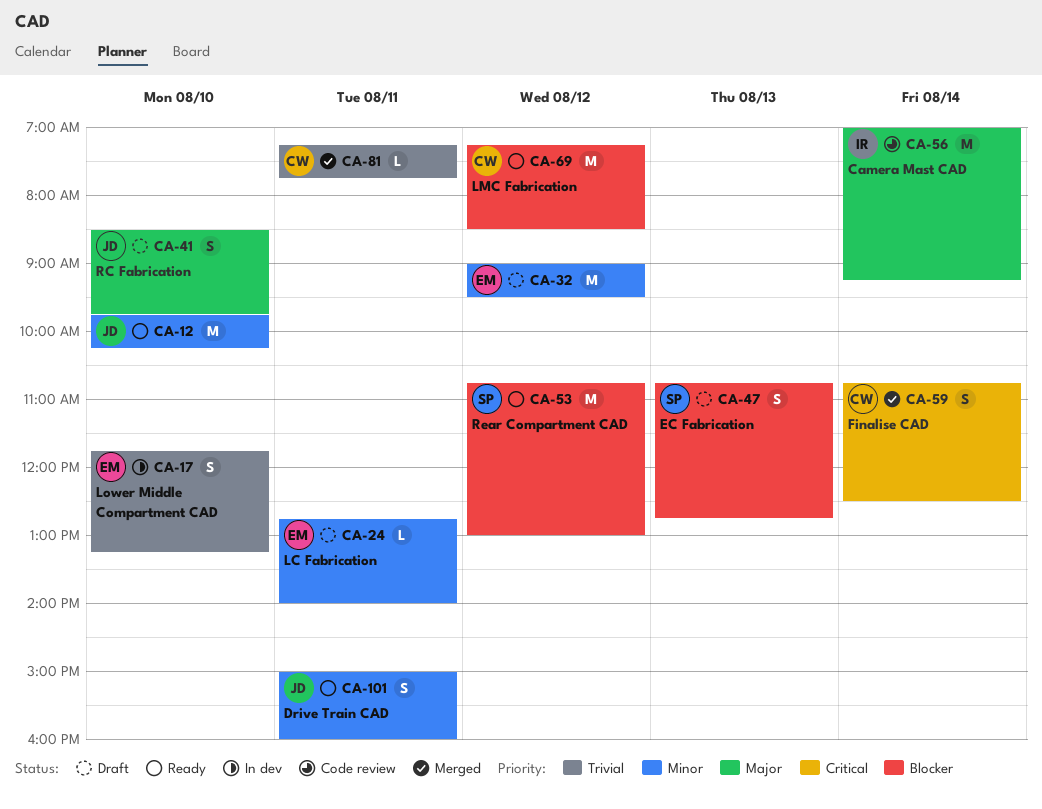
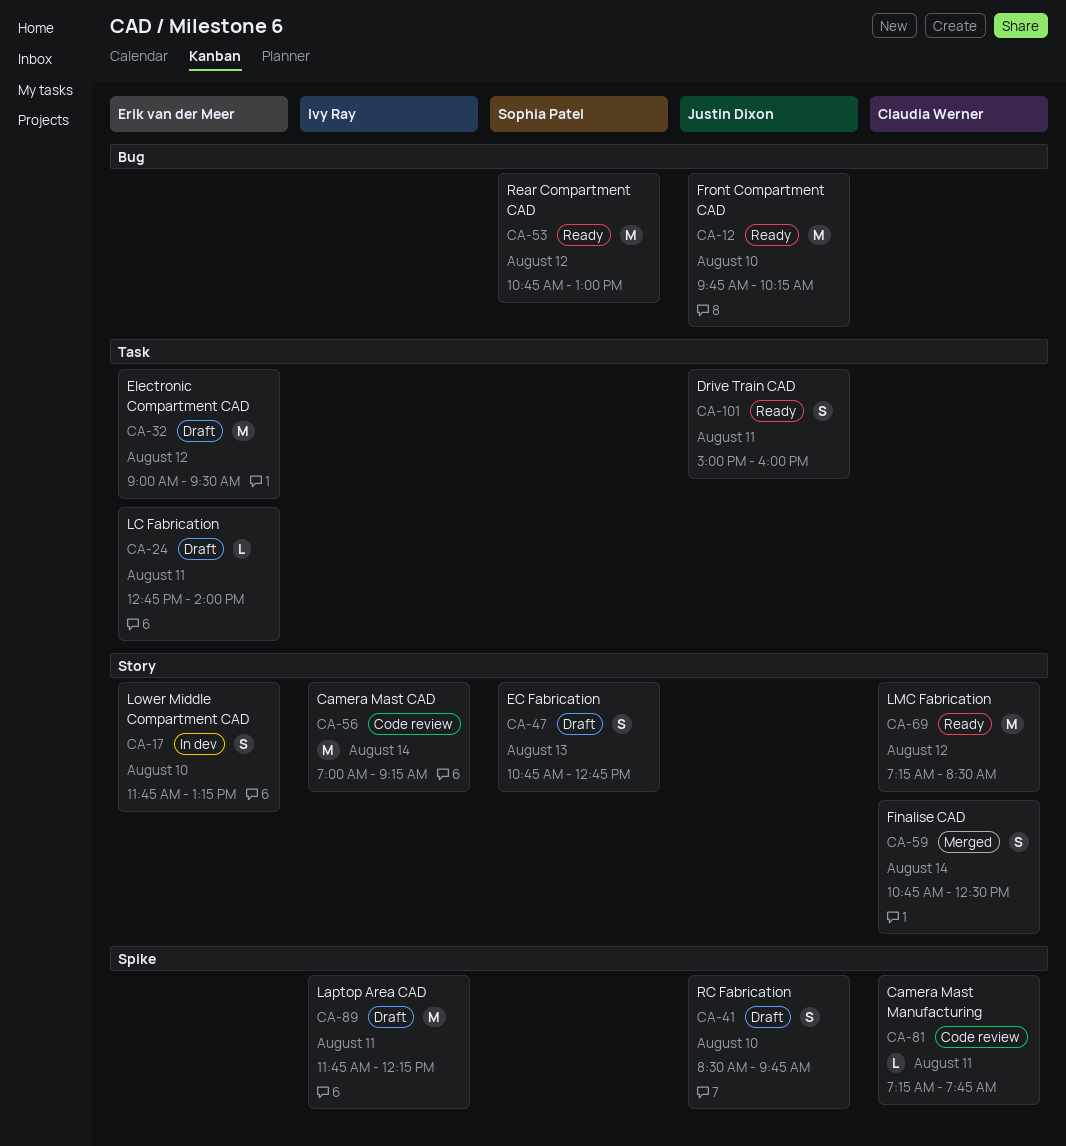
CA-81, status: Merged -> Code review
CA-89: none -> present

